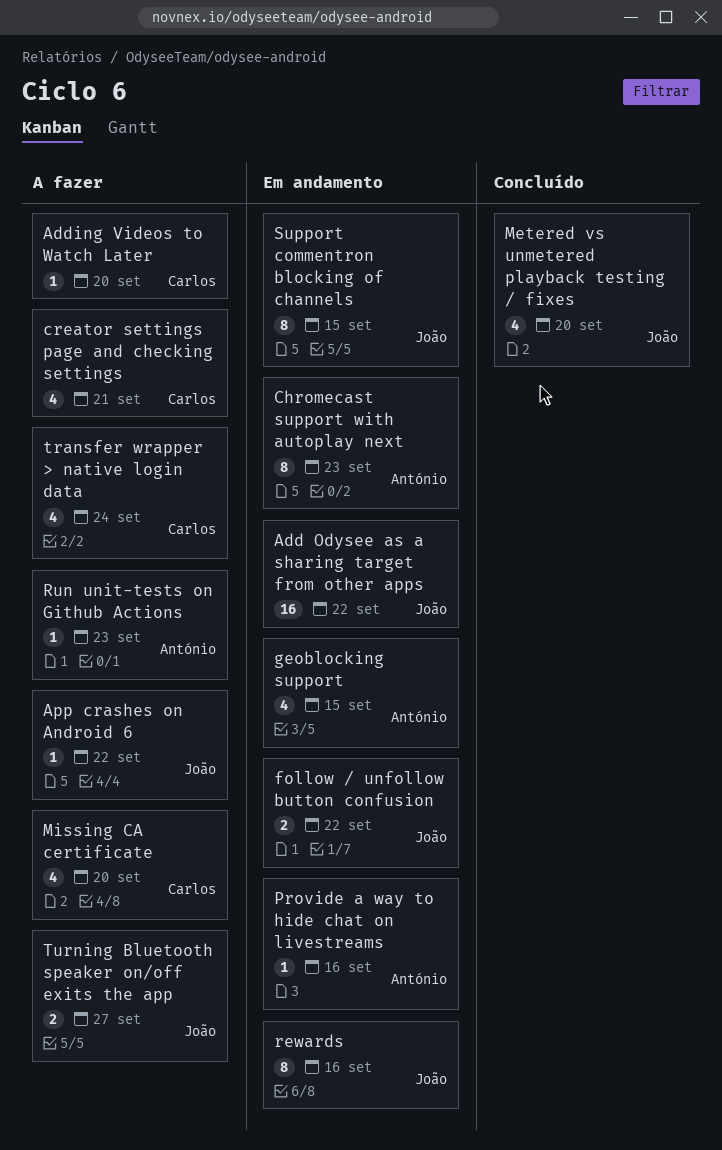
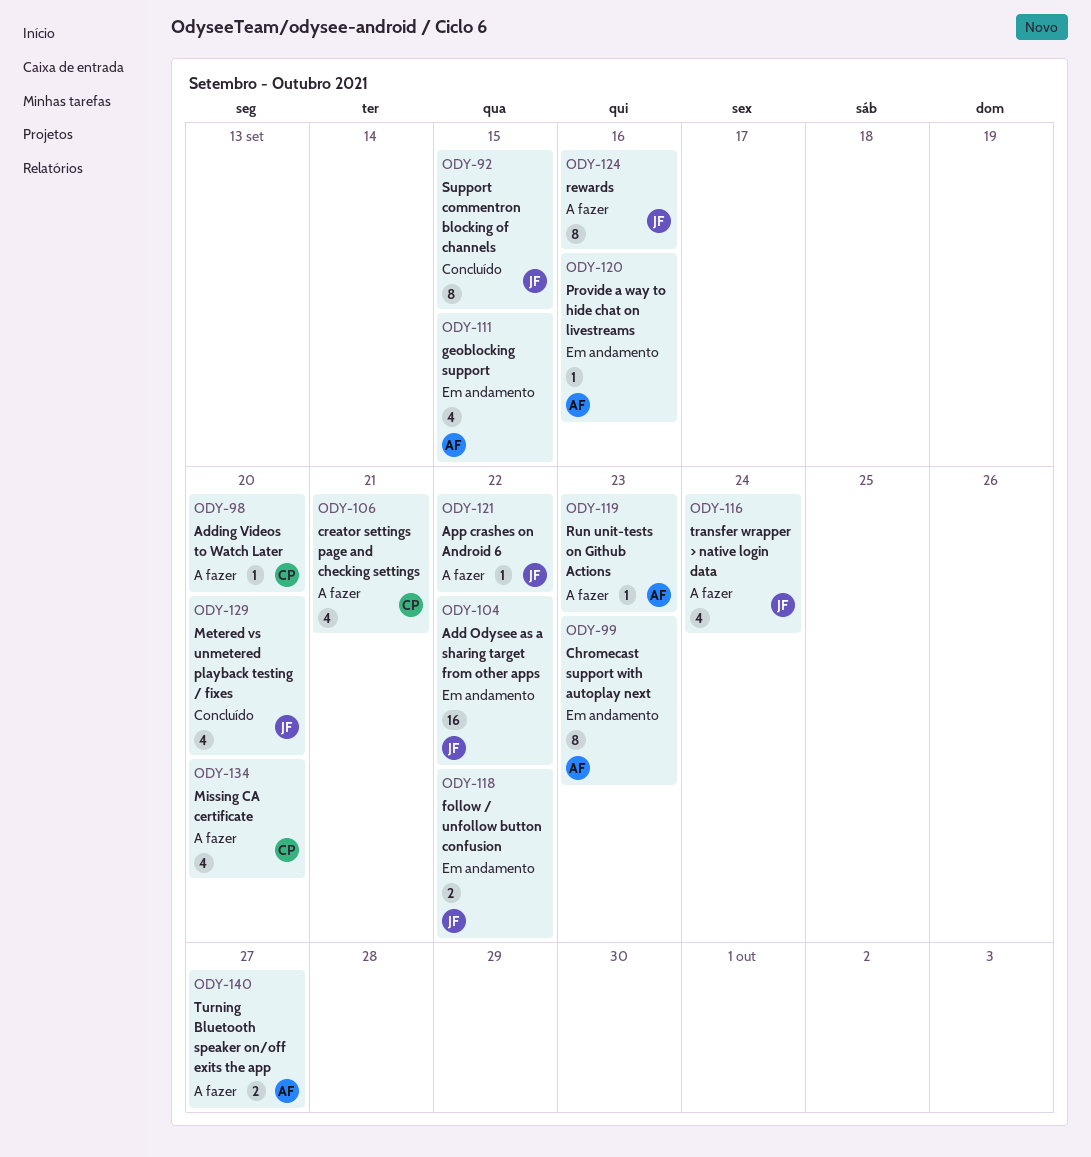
rewards, status: Em andamento -> A fazer
Support commentron blocking of channels, status: Em andamento -> Concluído
transfer wrapper > native login data, owner: Carlos -> João
Turning Bluetooth speaker on/off exits the app, owner: João -> António

